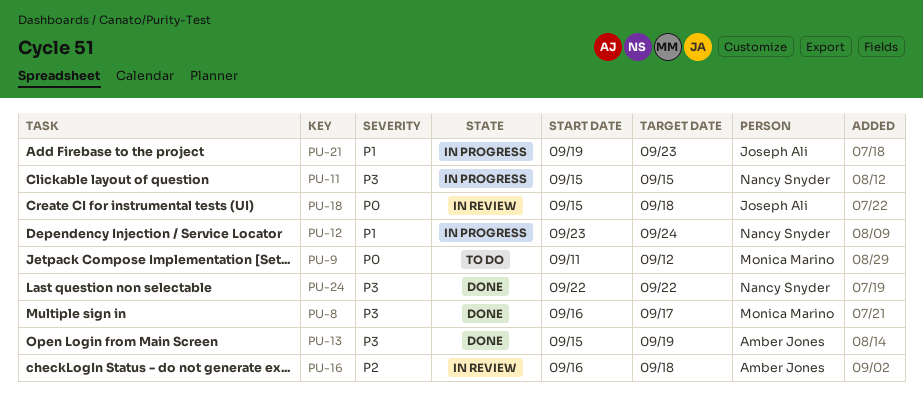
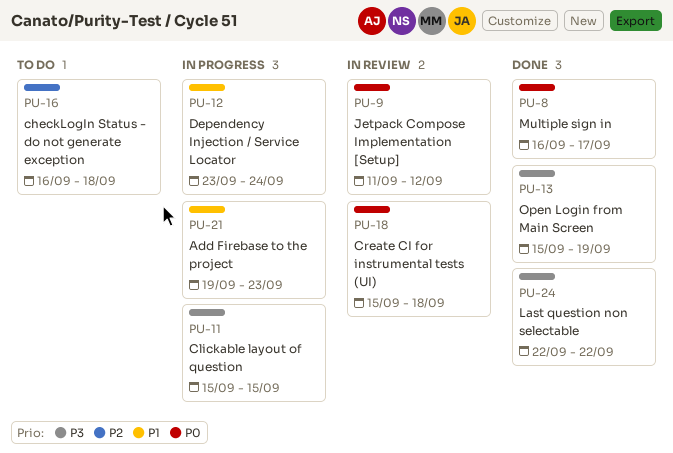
PU-8, priority: P3 -> P0
PU-9, status: To do -> In review
PU-16, status: In review -> To do

